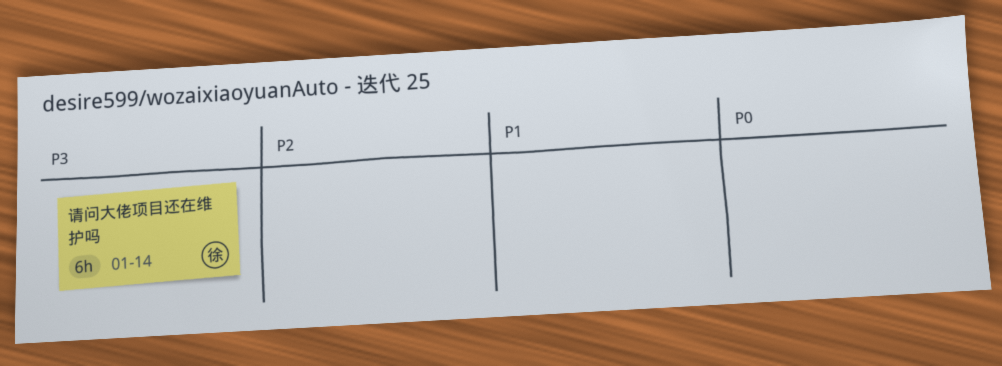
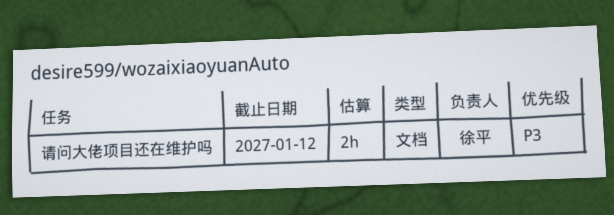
请问大佬项目还在维护吗, estimate: 6h -> 2h
请问大佬项目还在维护吗, due: Jan 14 -> Jan 12

